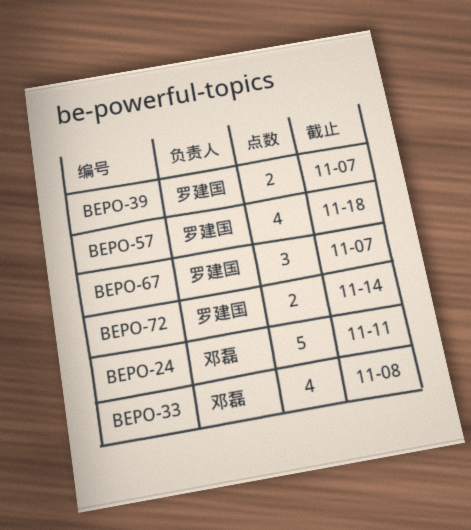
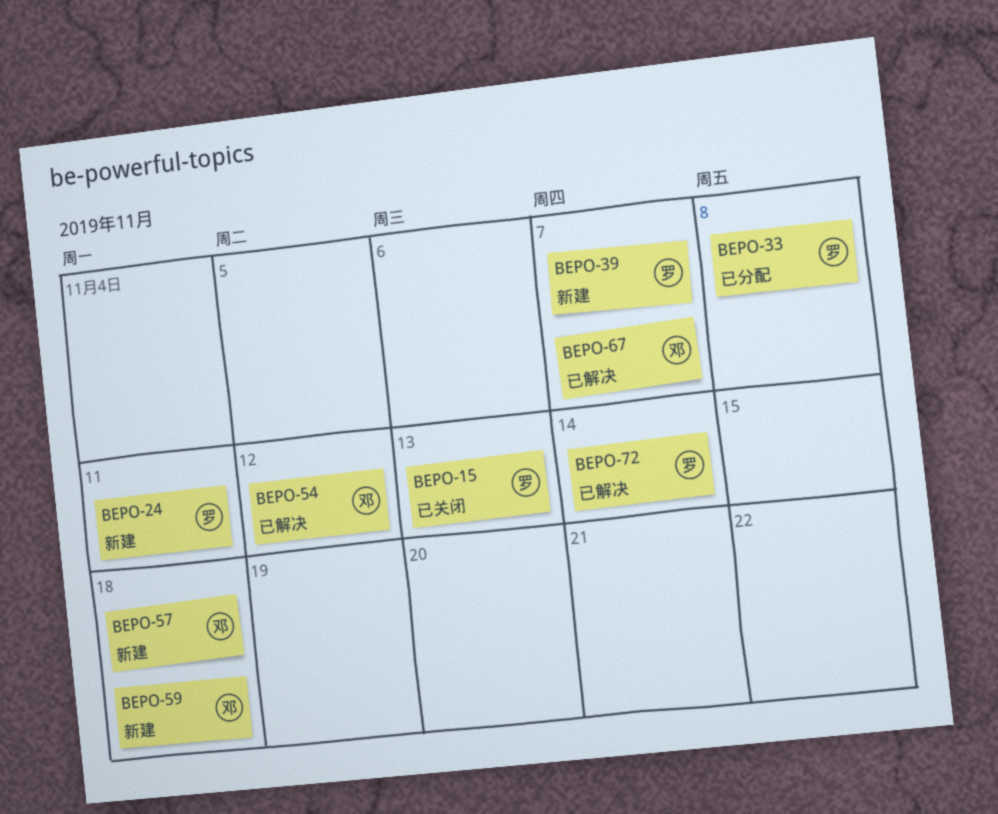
BEPO-15: none -> present
BEPO-24, owner: 邓磊 -> 罗建国
BEPO-33, owner: 邓磊 -> 罗建国
BEPO-54: none -> present
BEPO-57, owner: 罗建国 -> 邓磊
BEPO-59: none -> present
BEPO-67, owner: 罗建国 -> 邓磊

